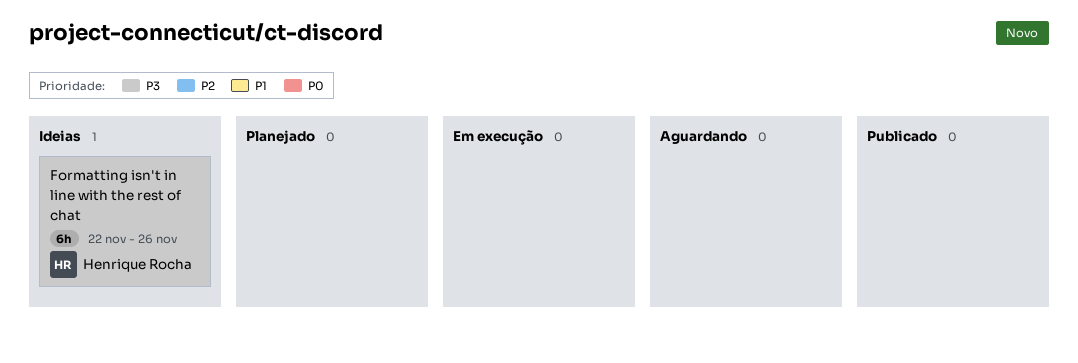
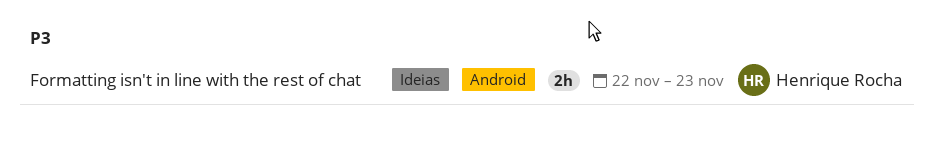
Formatting isn't in line with the rest of chat, estimate: 6h -> 2h
Formatting isn't in line with the rest of chat, due: Nov 26 -> Nov 23

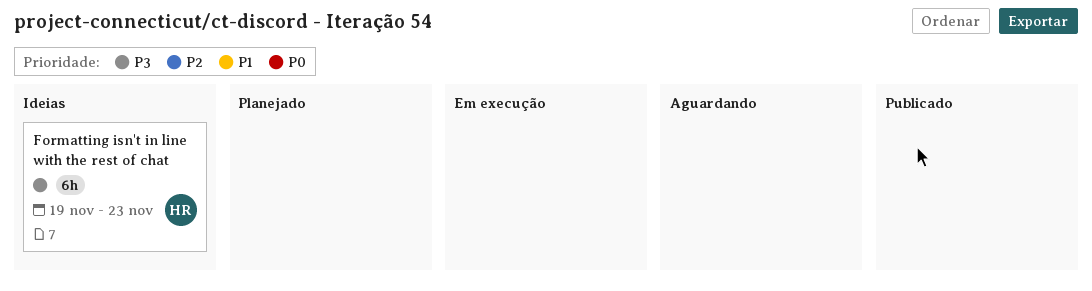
Formatting isn't in line with the rest of chat, estimate: 2h -> 6h
Formatting isn't in line with the rest of chat, start: Nov 22 -> Nov 19

